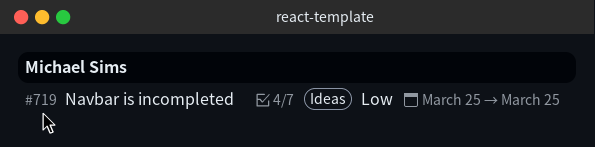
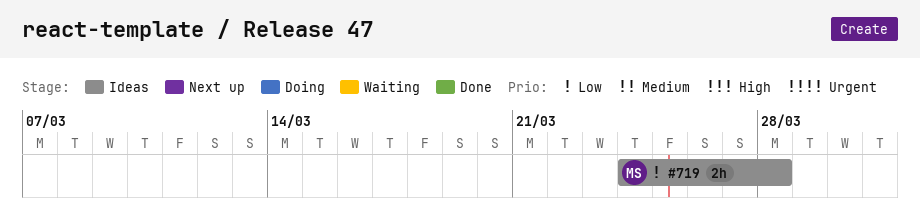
#719, start: Mar 25 -> Mar 24
#719, due: Mar 25 -> Mar 28

